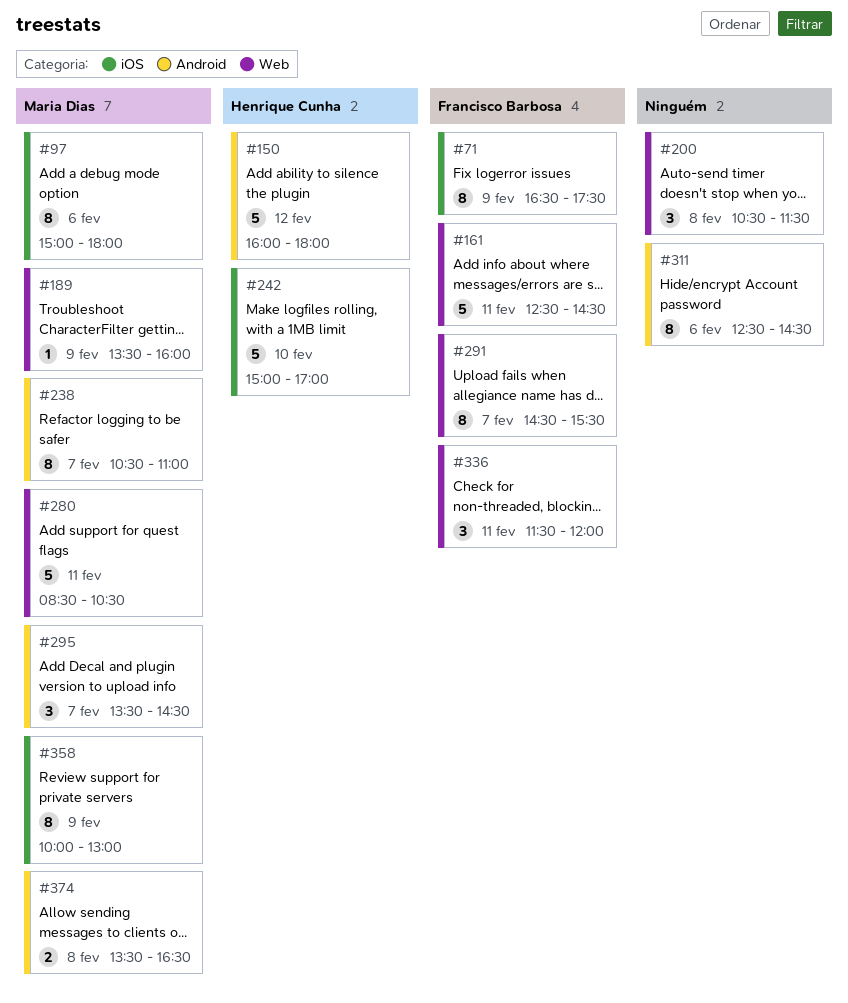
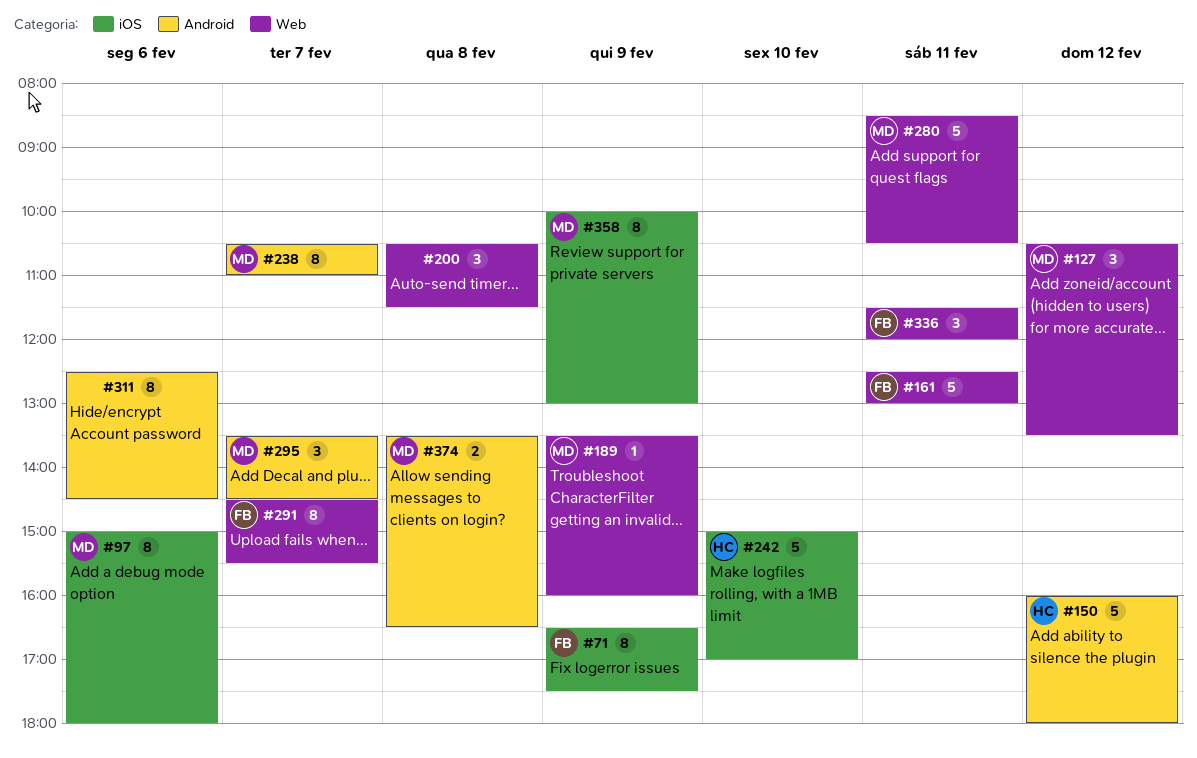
#127: none -> present
#161, ends: 14:30 -> 13:00

